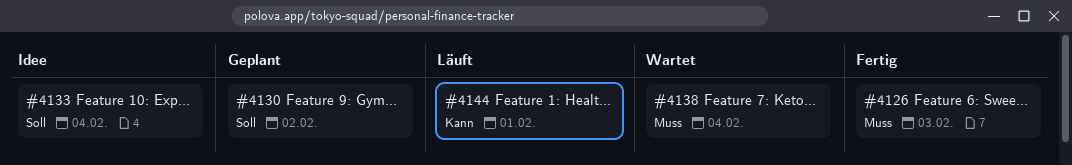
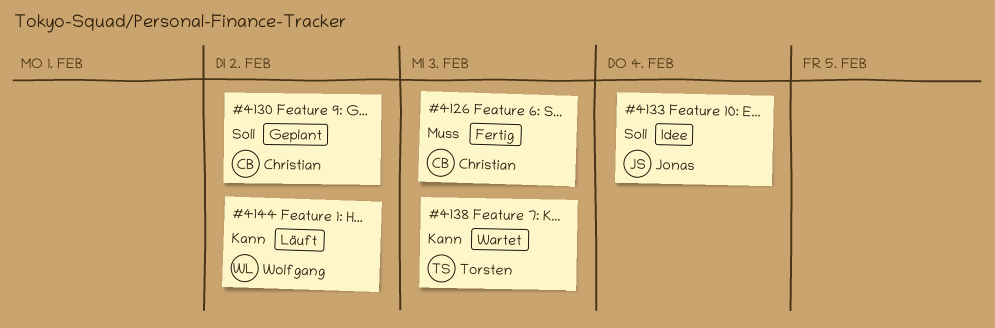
#4138, priority: Muss -> Kann
#4138, due: Feb 4 -> Feb 3
#4144, due: Feb 1 -> Feb 2

